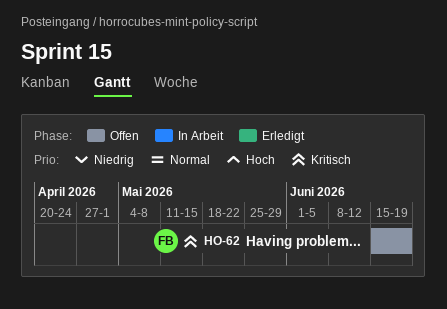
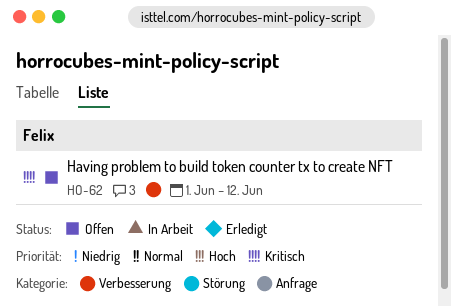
HO-62, start: Jun 15 -> Jun 1
HO-62, due: Jun 19 -> Jun 12

